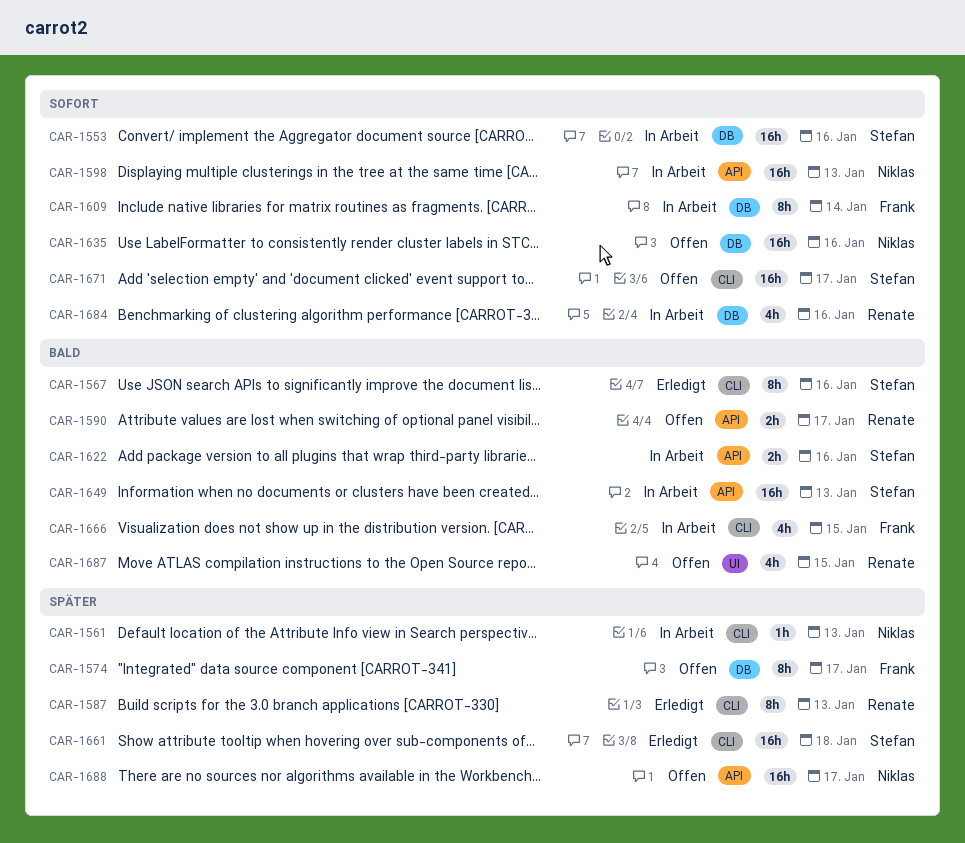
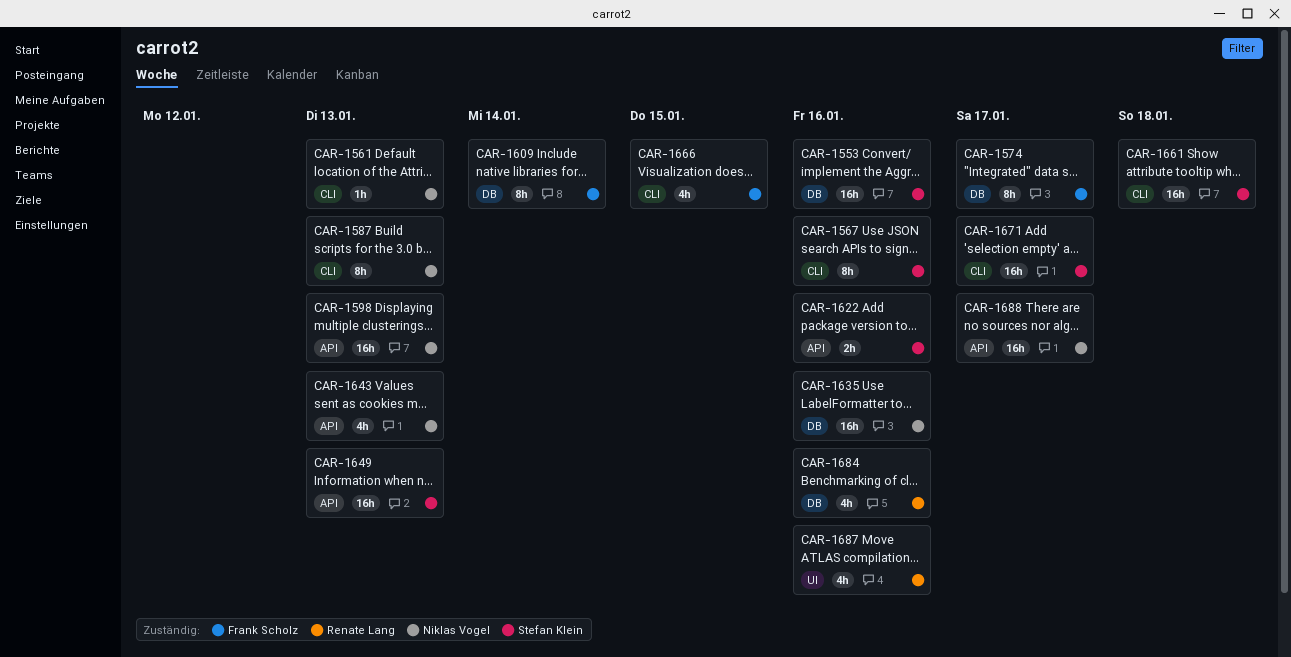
CAR-1587, owner: Renate Lang -> Niklas Vogel
CAR-1590: present -> none
CAR-1643: none -> present
CAR-1687, due: Jan 15 -> Jan 16

